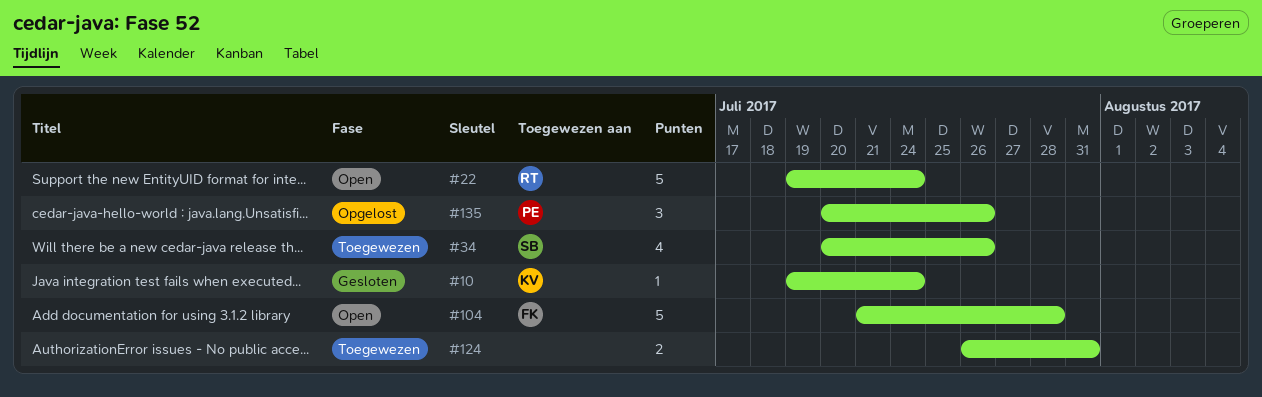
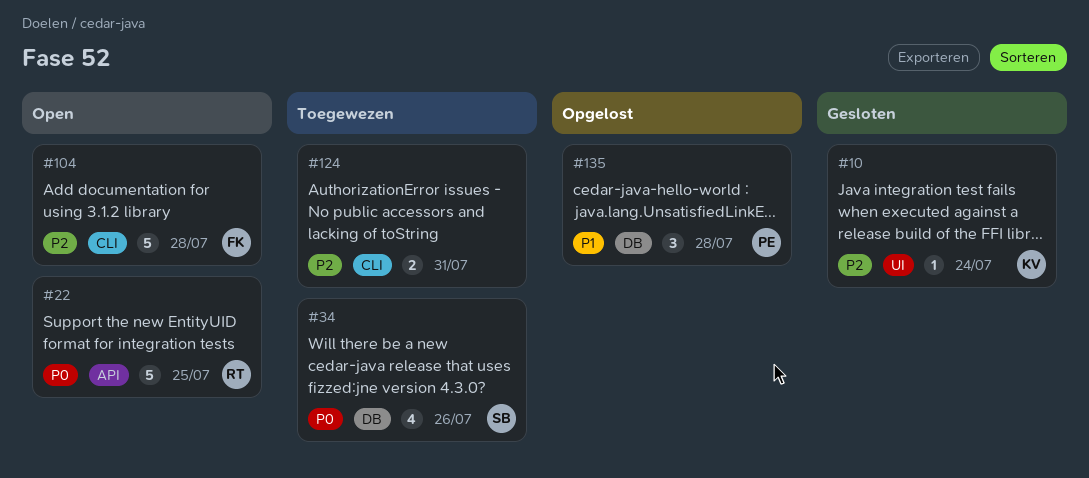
#22, due: Jul 24 -> Jul 25
#135, due: Jul 26 -> Jul 28

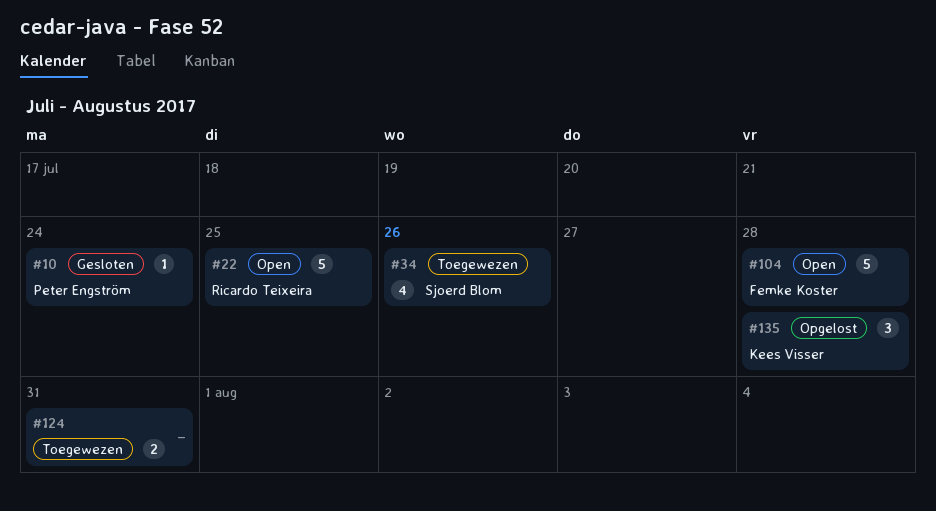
#10, owner: Kees Visser -> Peter Engström
#135, owner: Peter Engström -> Kees Visser

